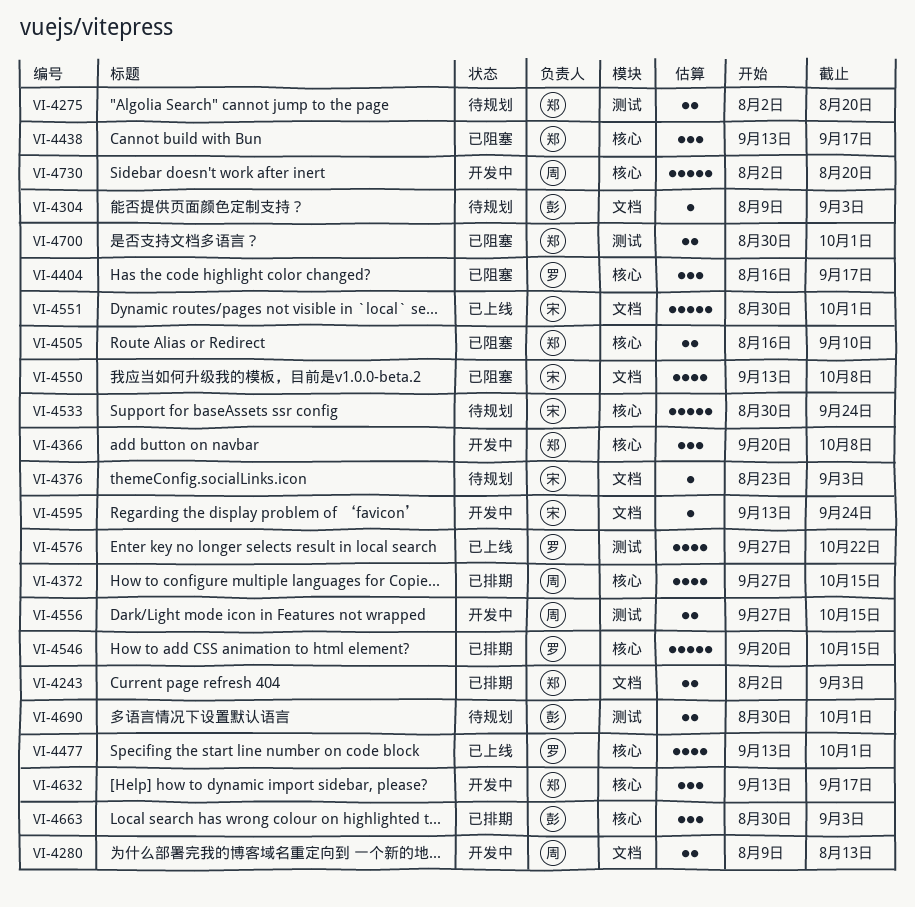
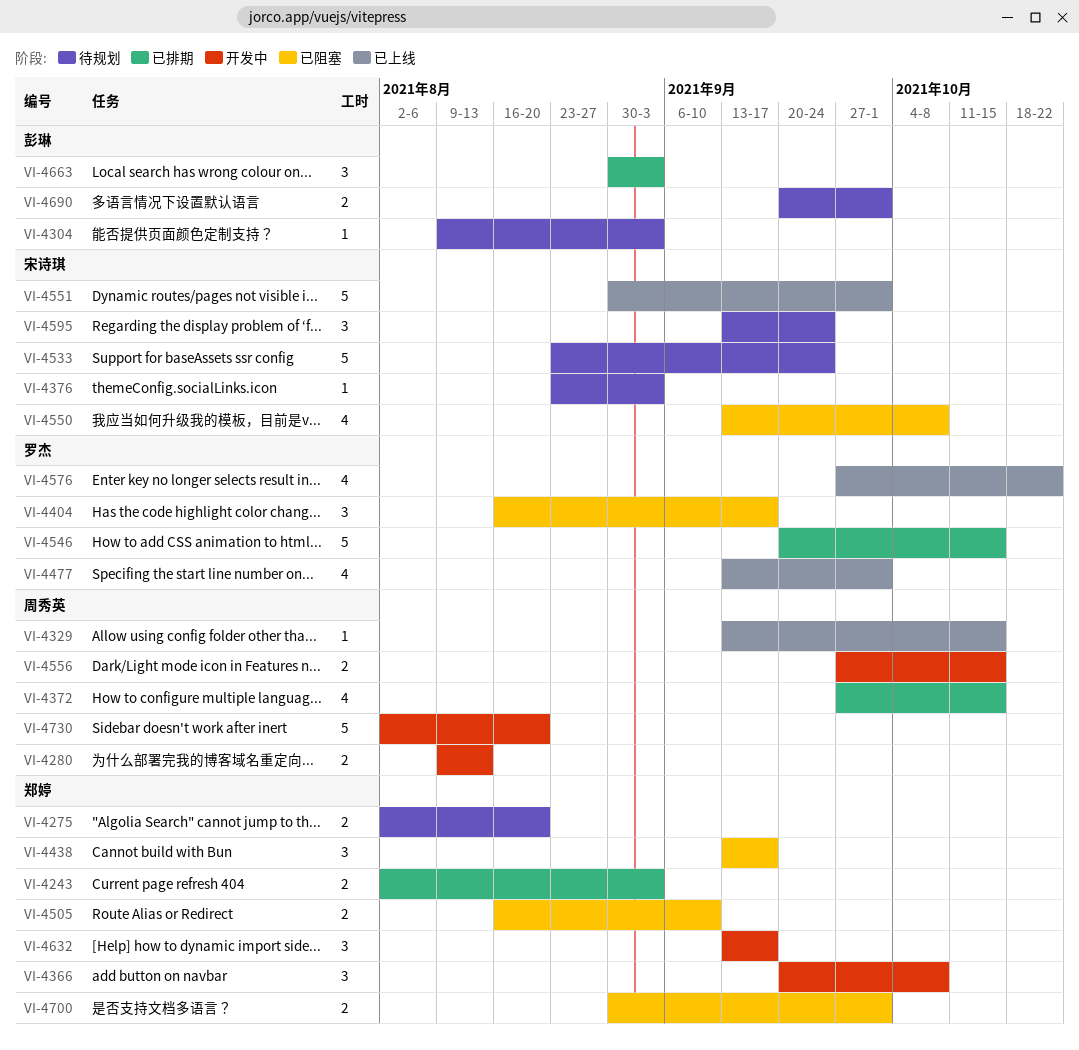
VI-4329: none -> present
VI-4533, start: Aug 30 -> Aug 23
VI-4595, status: 开发中 -> 待规划
VI-4595, estimate: 1 -> 3
VI-4690, start: Aug 30 -> Sep 20

